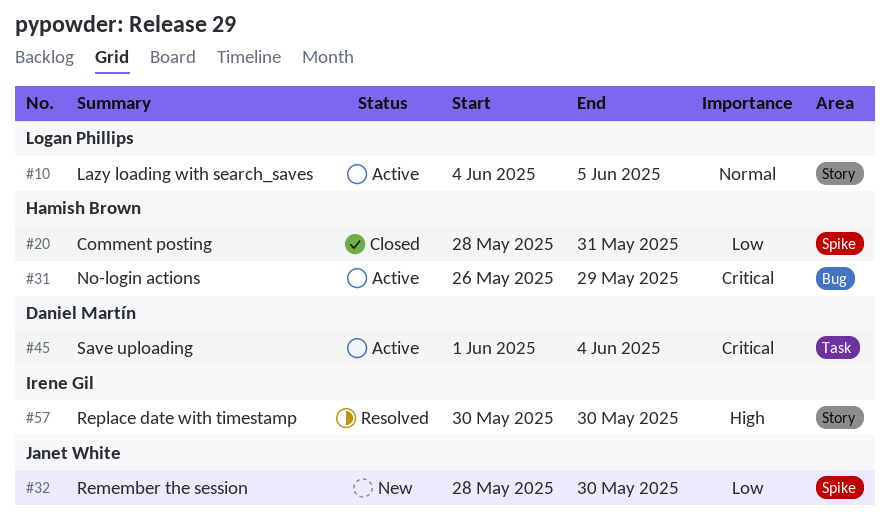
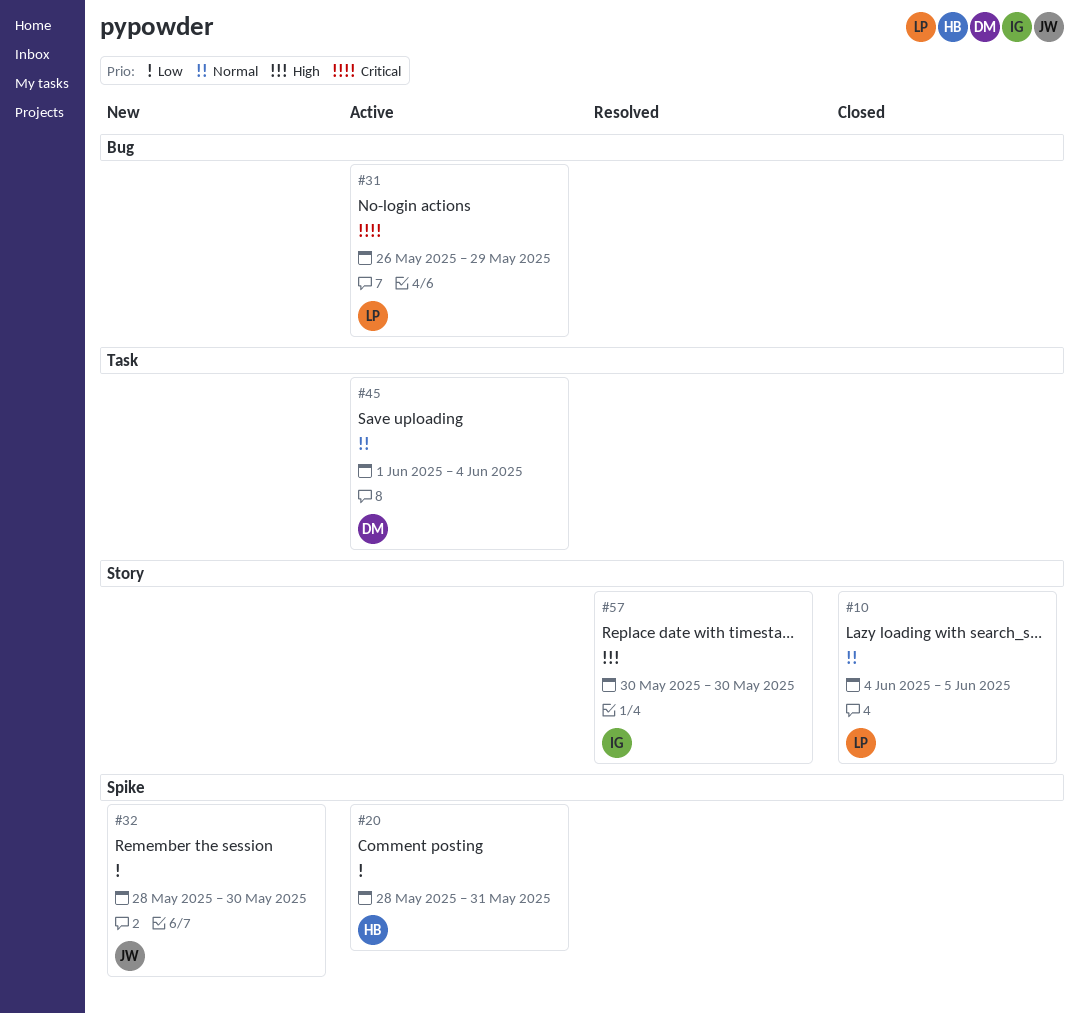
#10, status: Active -> Closed
#20, status: Closed -> Active
#31, owner: Hamish Brown -> Logan Phillips
#45, priority: Critical -> Normal

